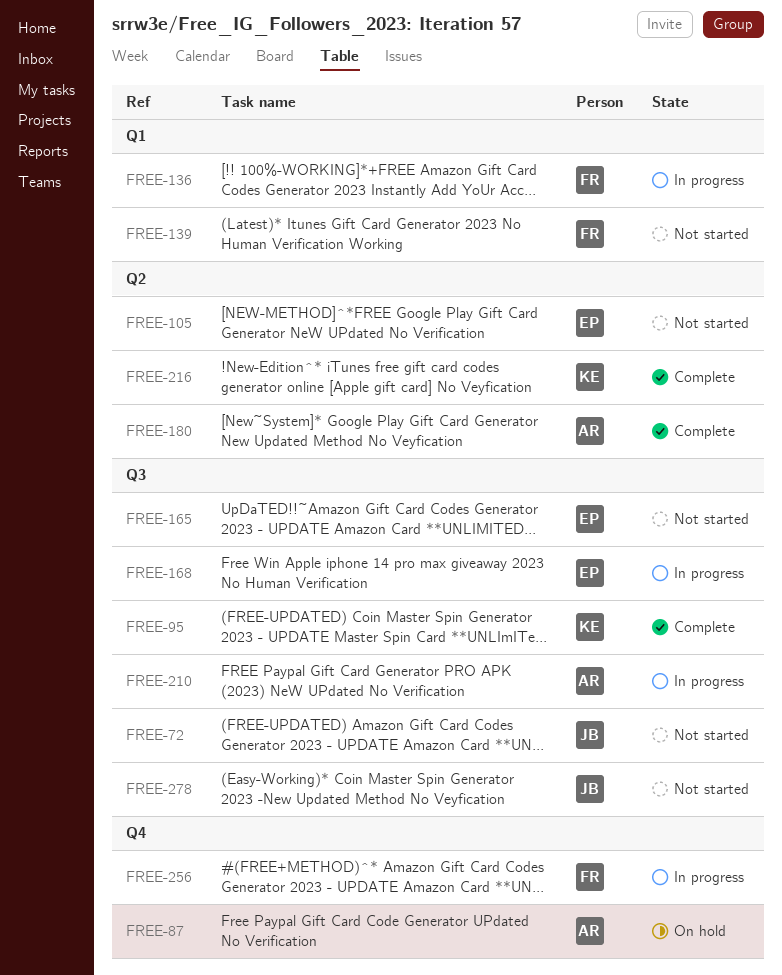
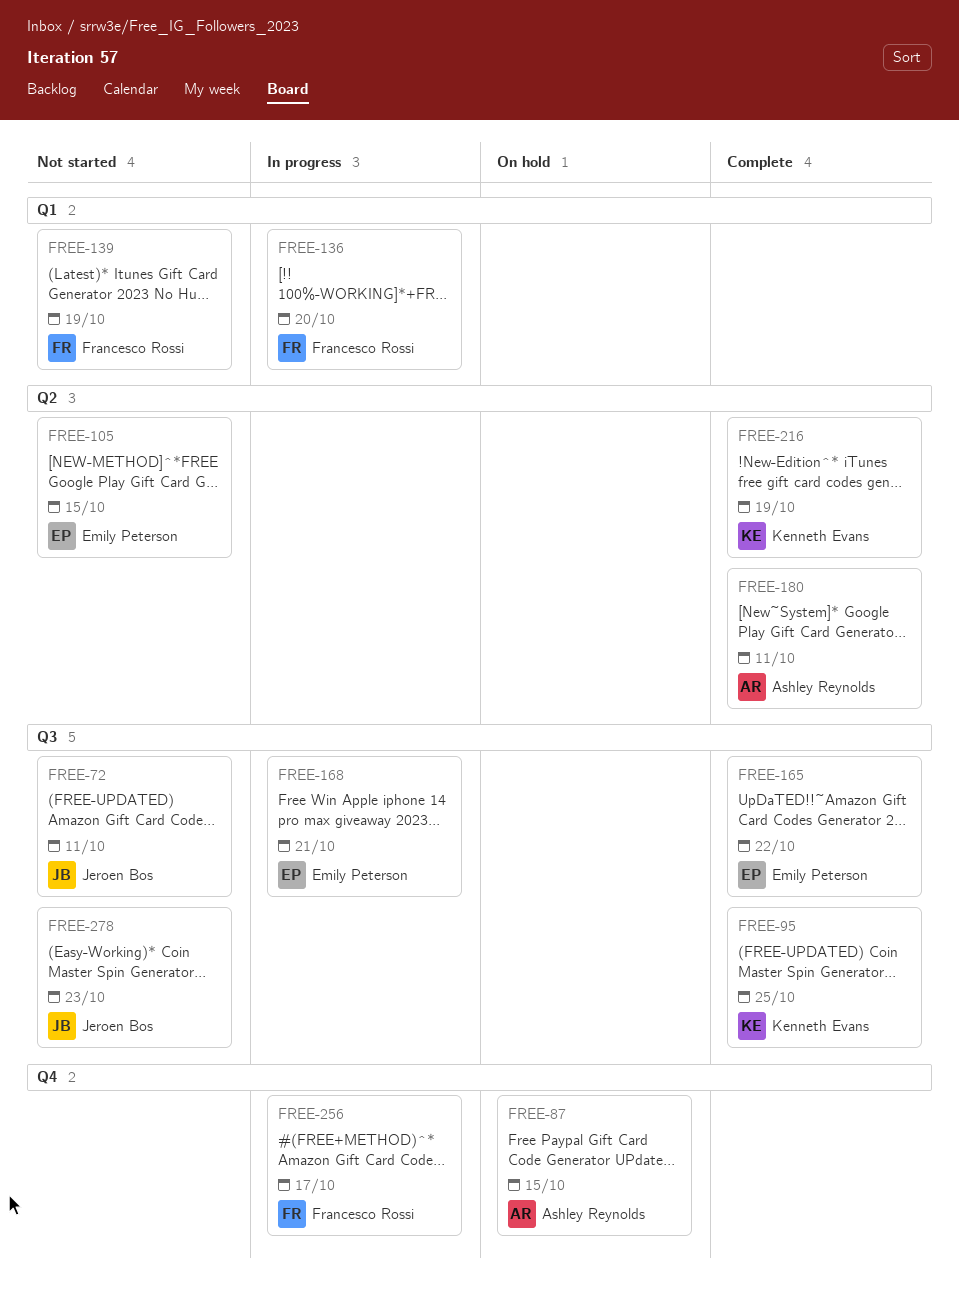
FREE-165, status: Not started -> Complete
FREE-210: present -> none

